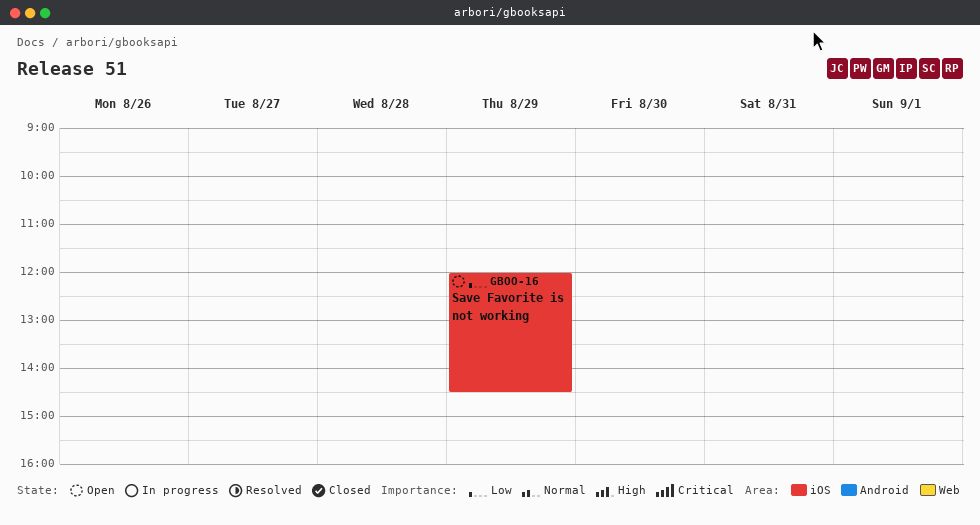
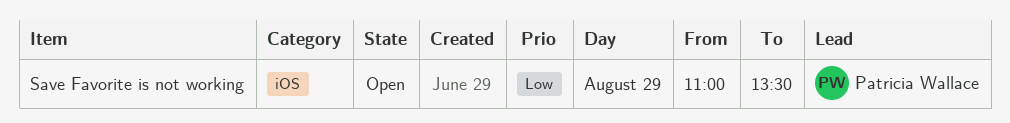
Save Favorite is not working, begins: 12:00 -> 11:00
Save Favorite is not working, ends: 14:30 -> 13:30

